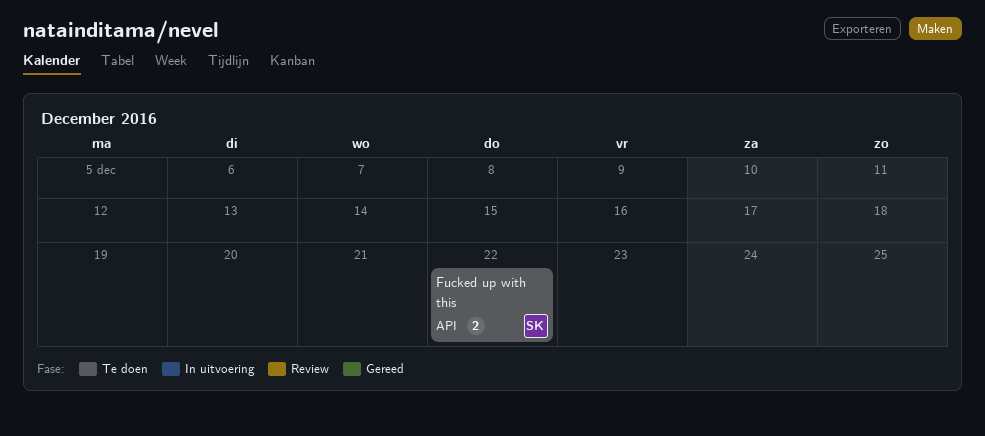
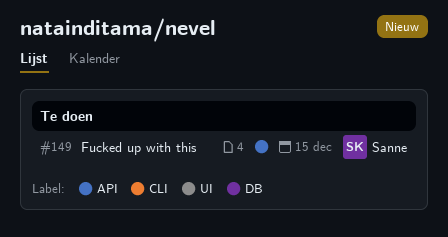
Fucked up with this, due: Dec 22 -> Dec 15

